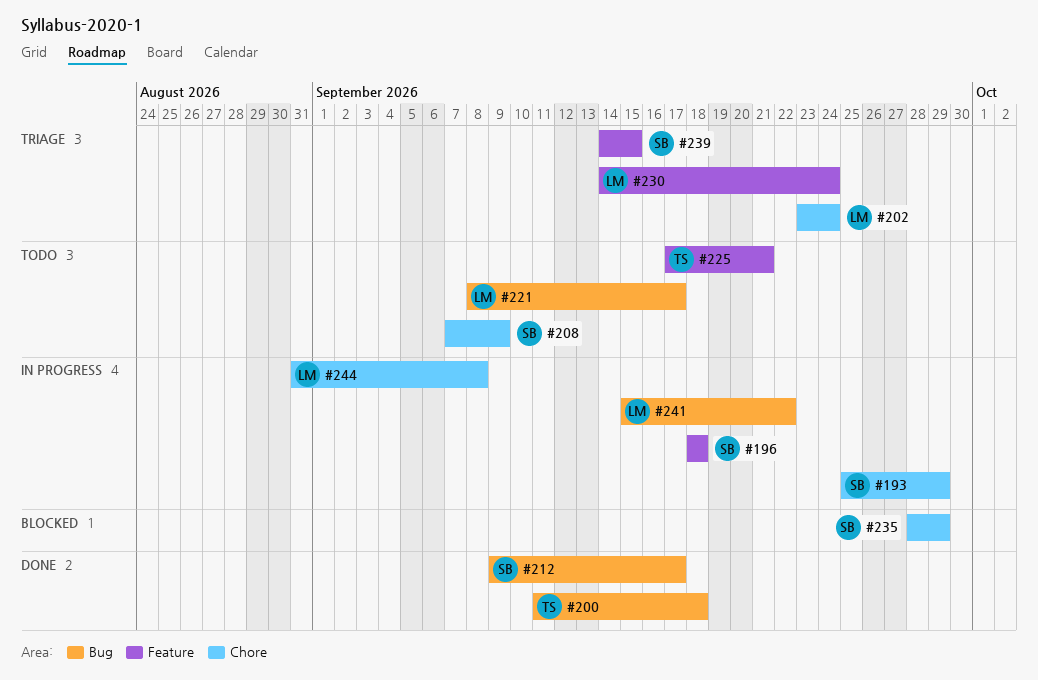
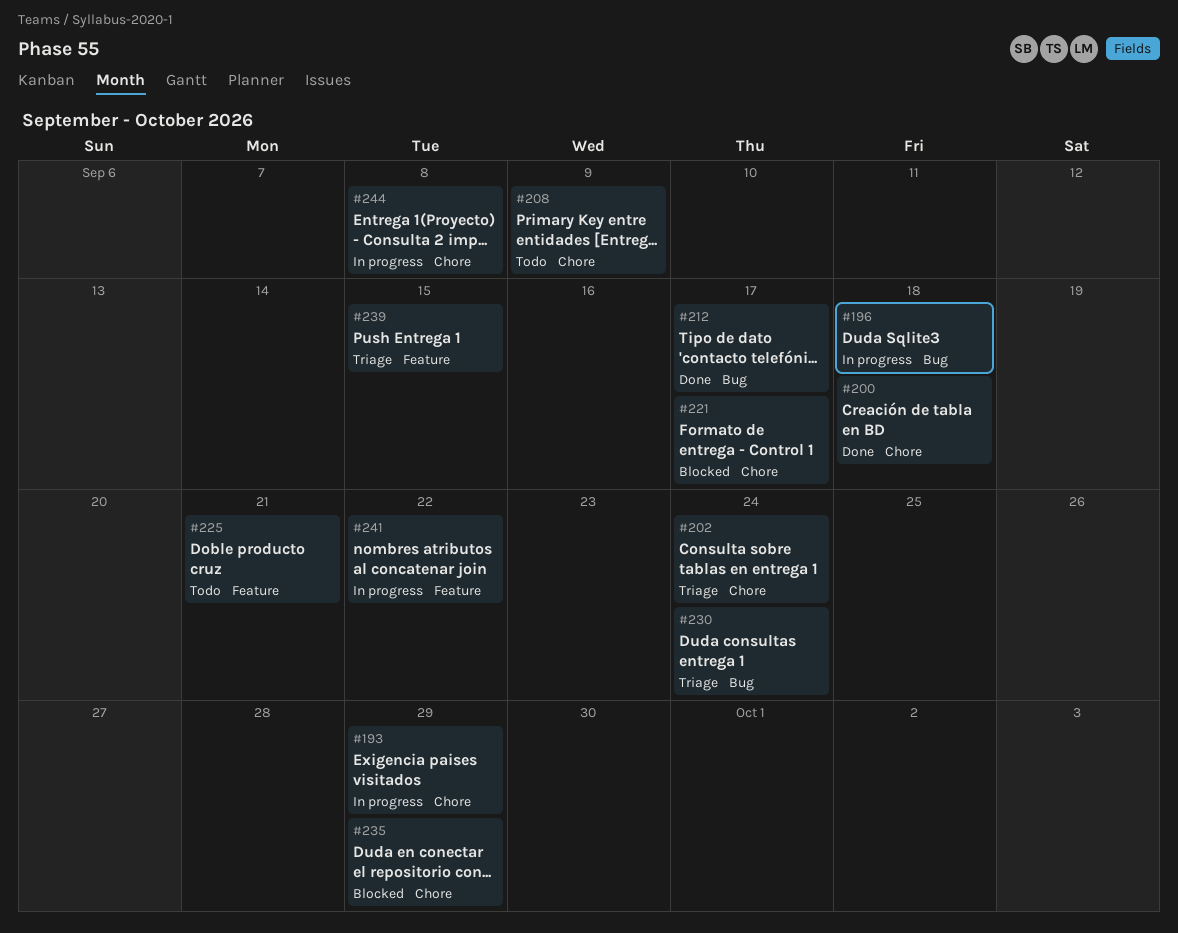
#196, label: Feature -> Bug
#200, label: Bug -> Chore
#221, status: Todo -> Blocked
#221, label: Bug -> Chore
#230, label: Feature -> Bug
#241, label: Bug -> Feature

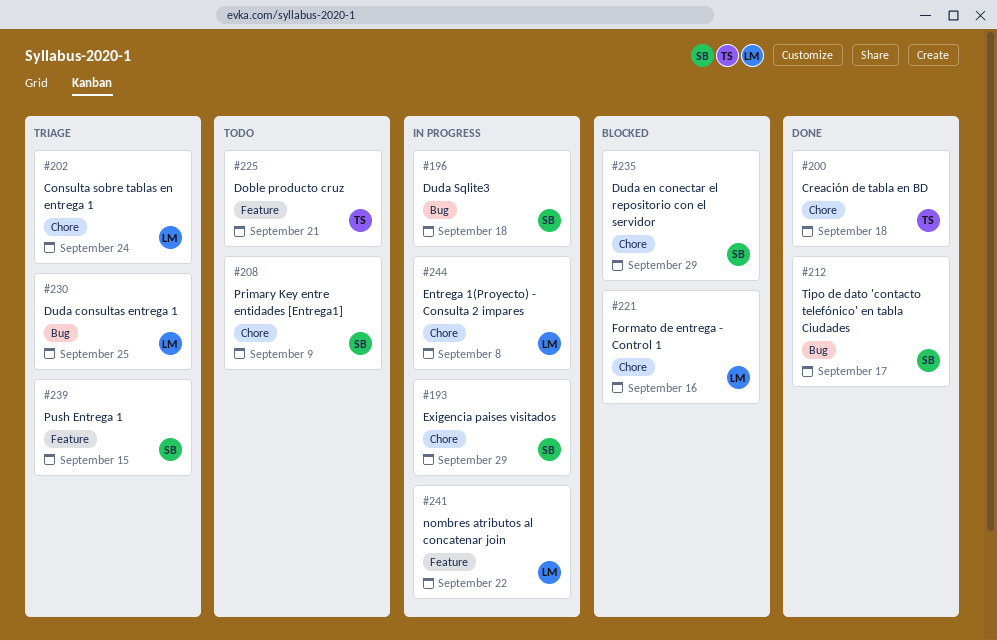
#221, due: Sep 17 -> Sep 16
#230, due: Sep 24 -> Sep 25

